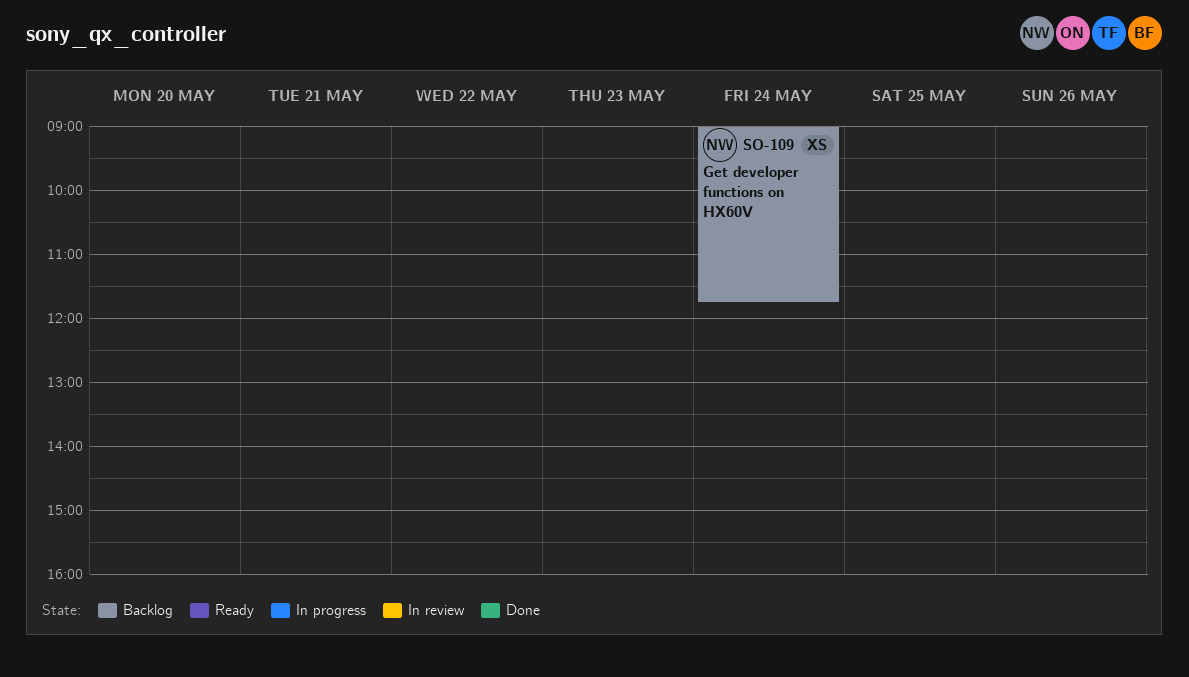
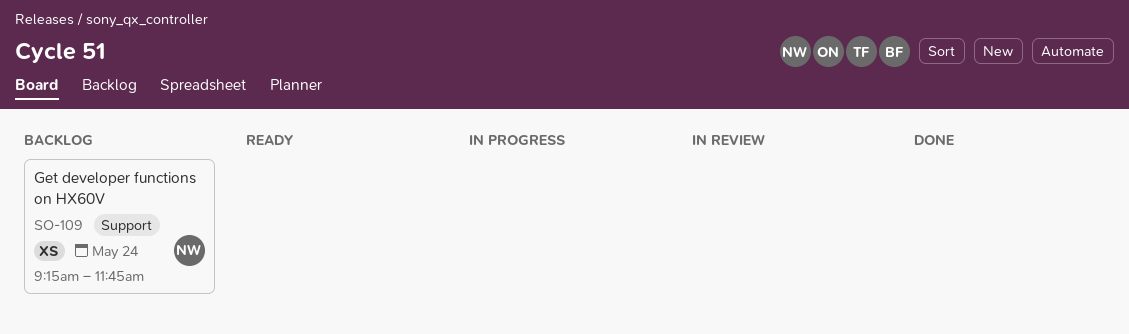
SO-109, begins: 09:00 -> 09:15

